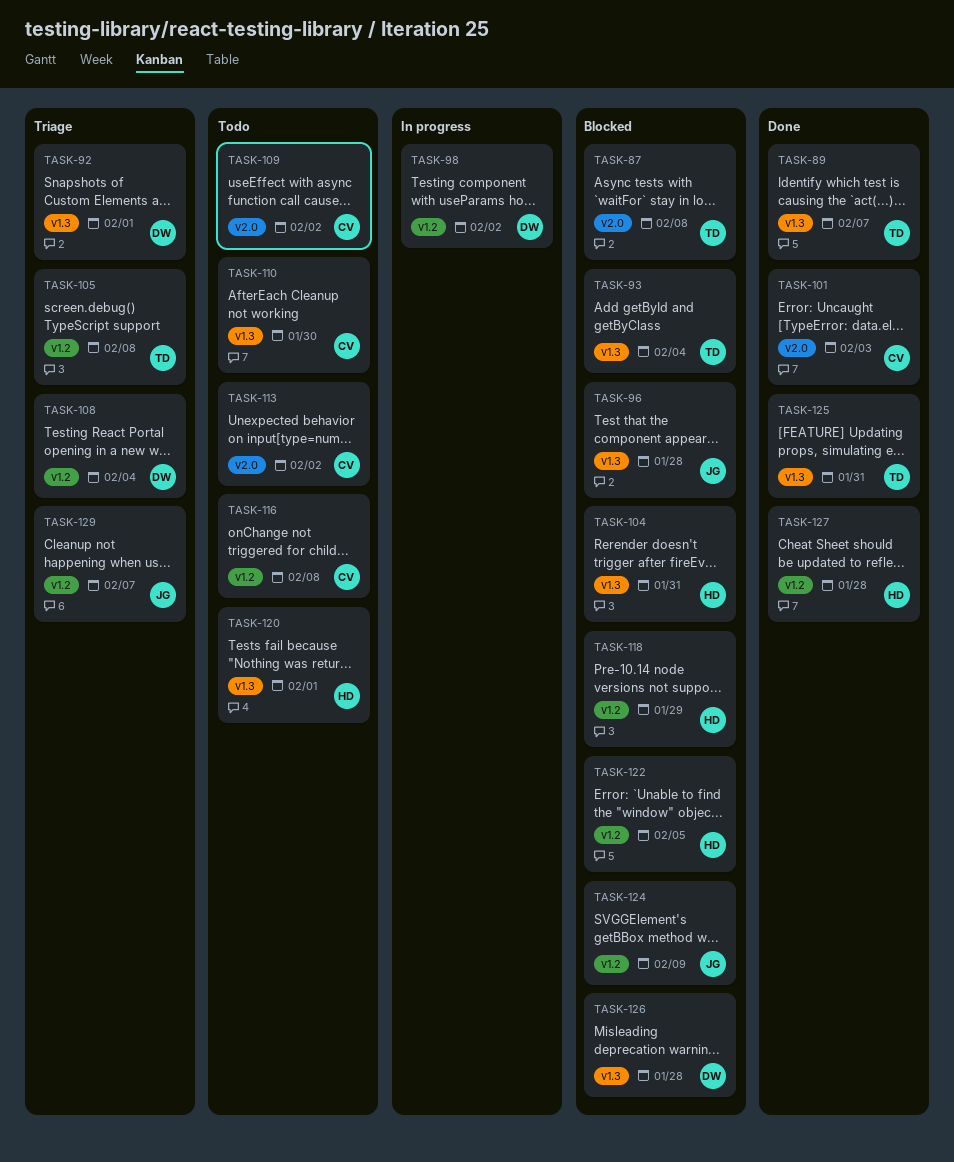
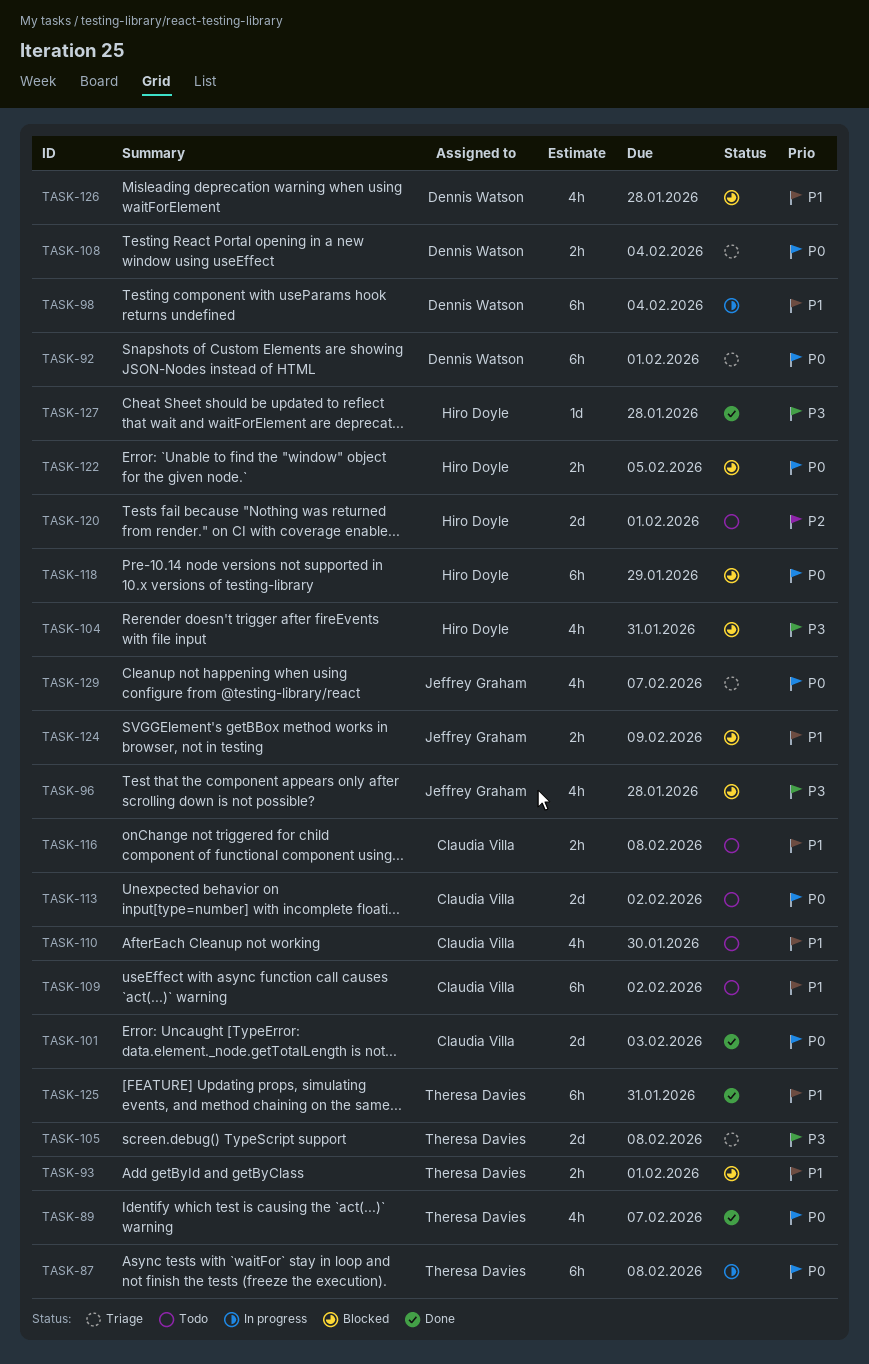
TASK-87, status: Blocked -> In progress
TASK-93, due: Feb 4 -> Feb 1
TASK-98, due: Feb 2 -> Feb 4

